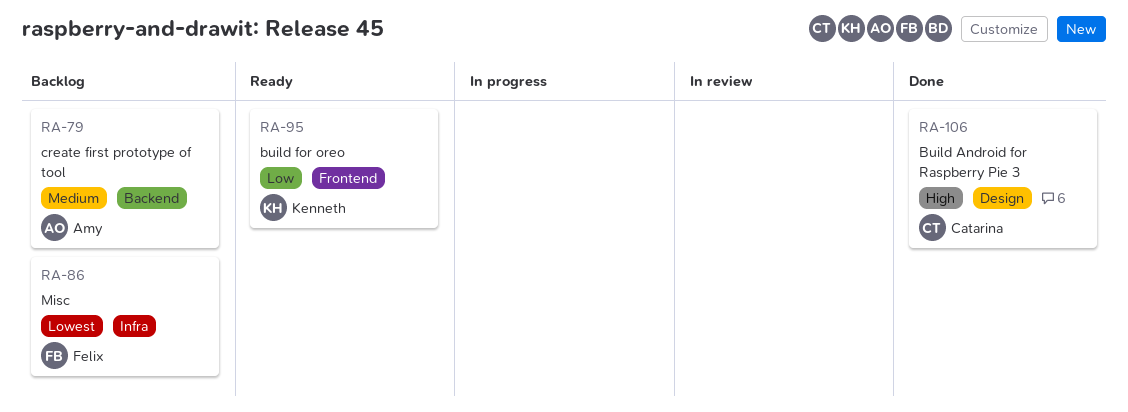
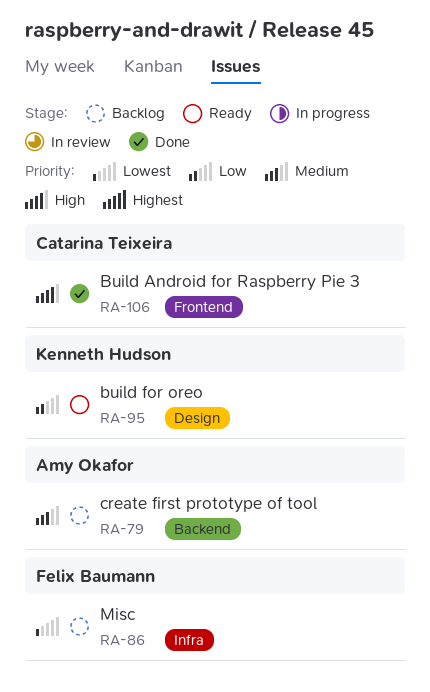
RA-95, label: Frontend -> Design
RA-106, label: Design -> Frontend

